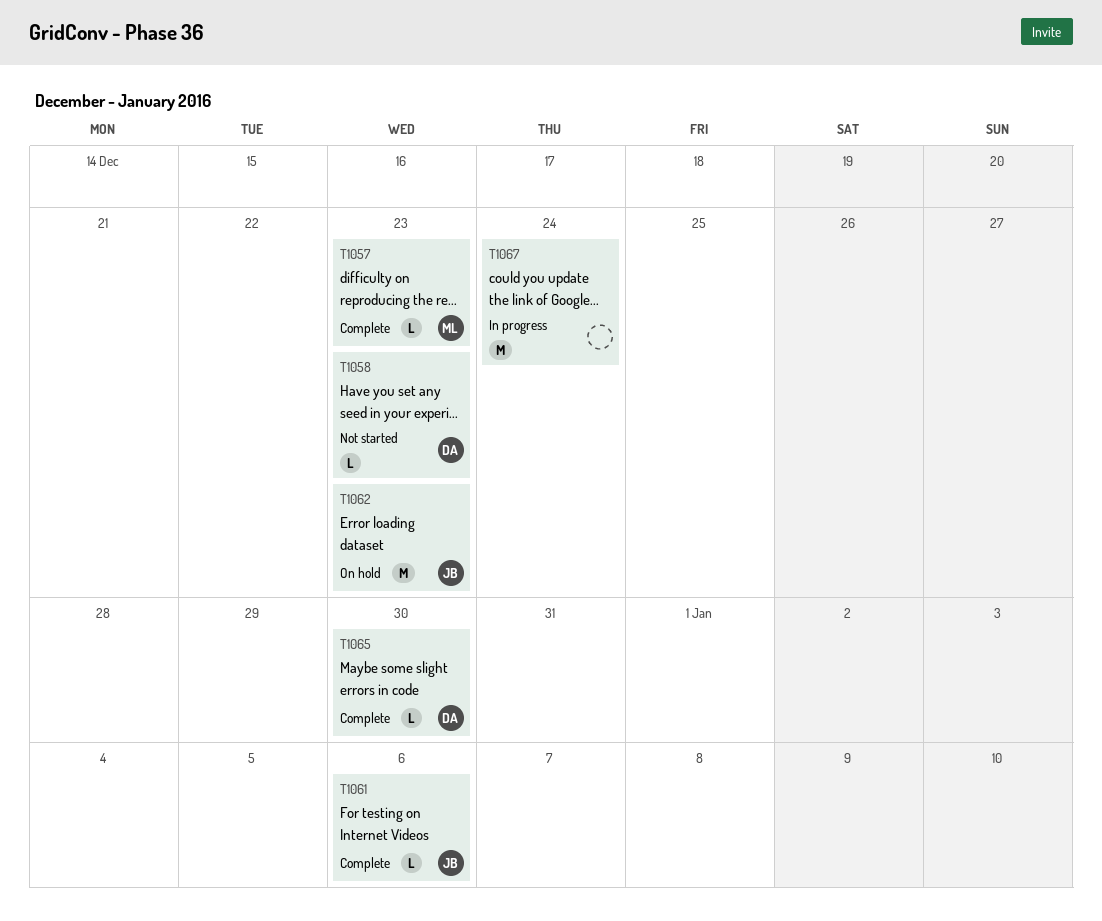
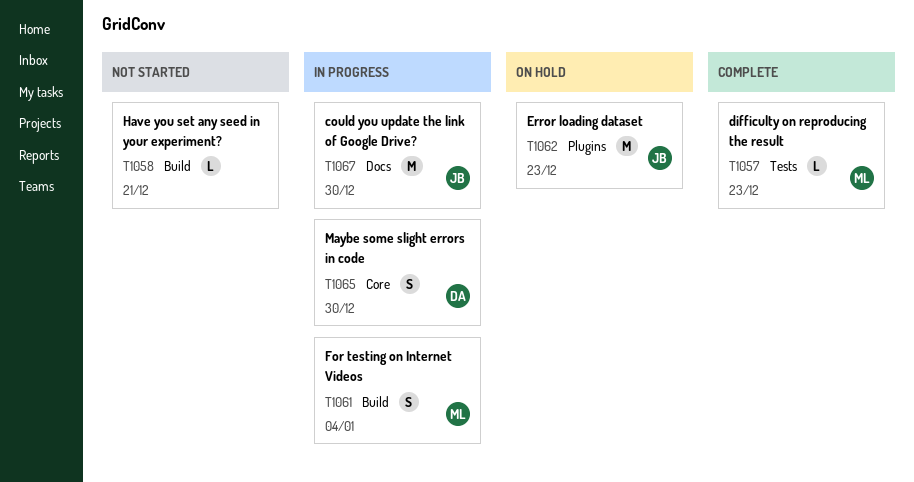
T1058, owner: DA -> none
T1058, due: Dec 23 -> Dec 21
T1061, status: Complete -> In progress
T1061, owner: JB -> ML
T1061, estimate: L -> S
T1061, due: Jan 6 -> Jan 4
T1065, status: Complete -> In progress
T1065, estimate: L -> S
T1067, owner: none -> JB
T1067, due: Dec 24 -> Dec 30

